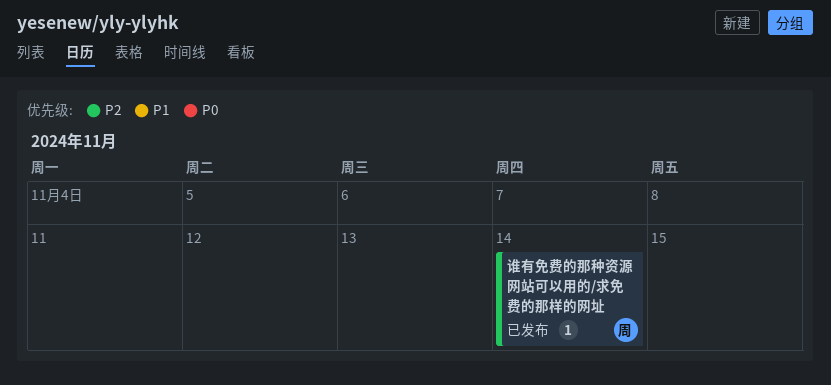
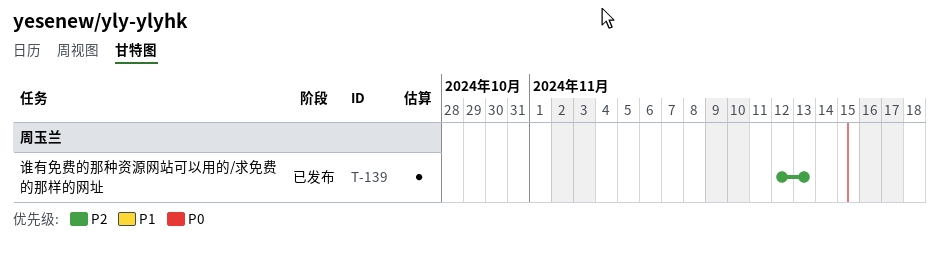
谁有免费的那种资源网站可以用的/求免费的那样的网址, due: Nov 14 -> Nov 13

